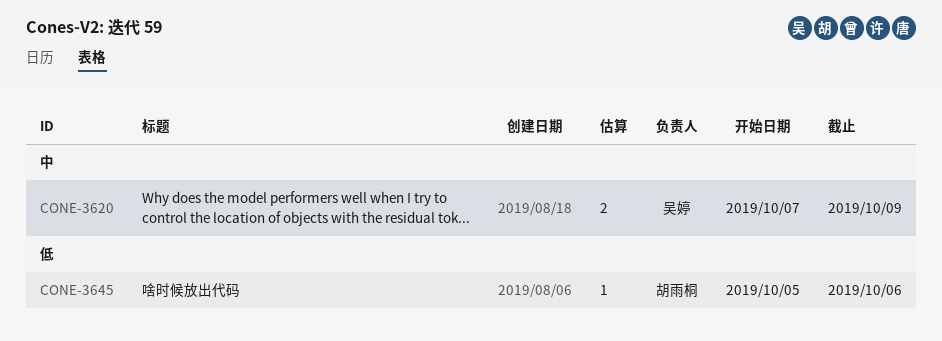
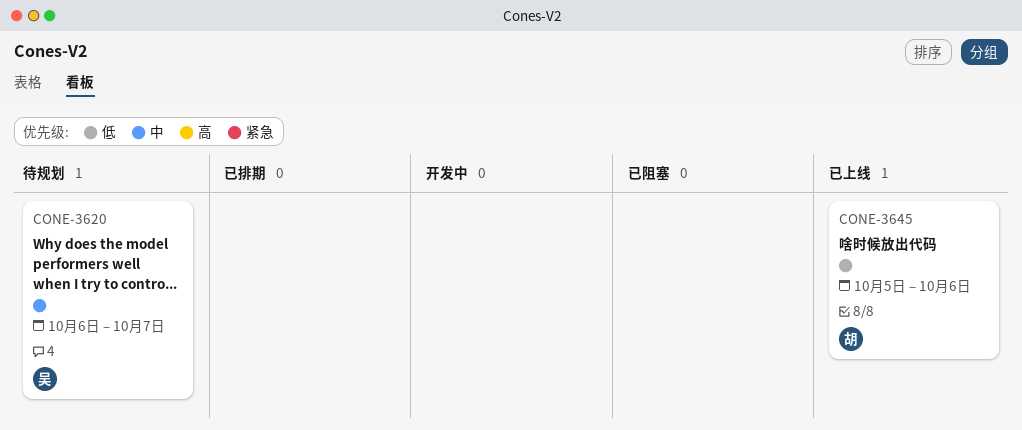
CONE-3620, start: Oct 7 -> Oct 6
CONE-3620, due: Oct 9 -> Oct 7

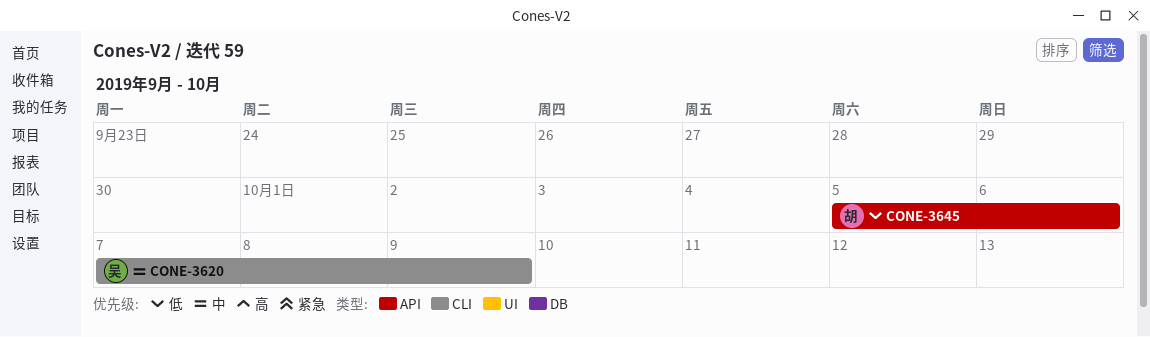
CONE-3620, start: Oct 6 -> Oct 7
CONE-3620, due: Oct 7 -> Oct 9

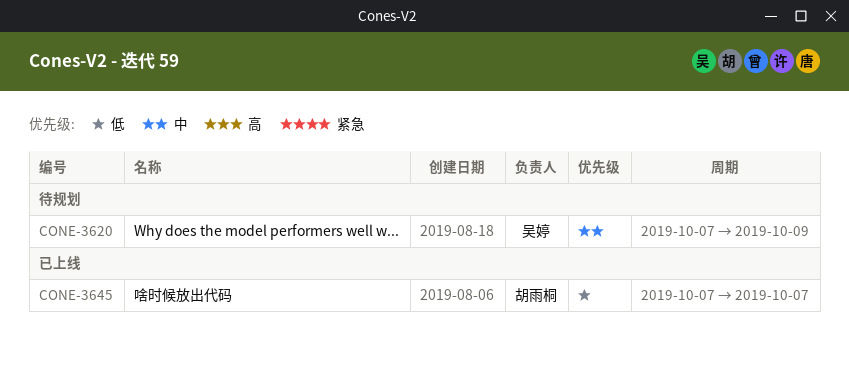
CONE-3645, start: Oct 5 -> Oct 7
CONE-3645, due: Oct 6 -> Oct 7

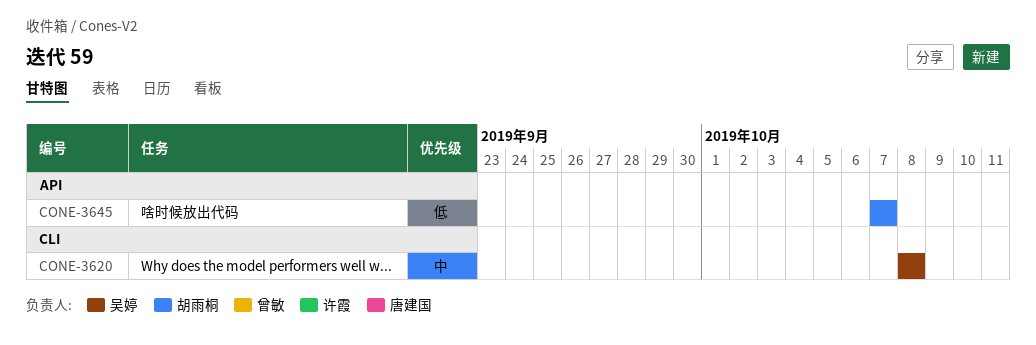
CONE-3620, start: Oct 7 -> Oct 8
CONE-3620, due: Oct 9 -> Oct 8

